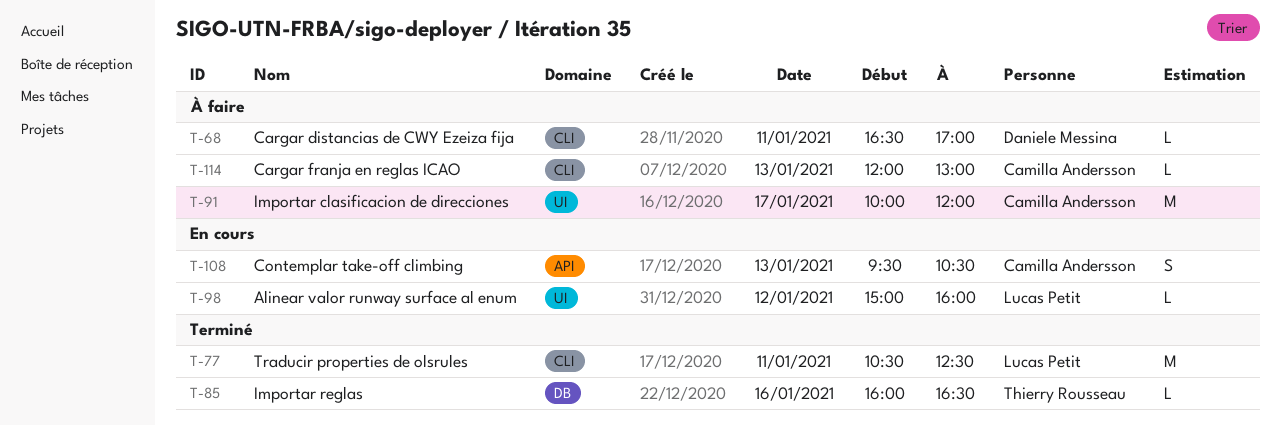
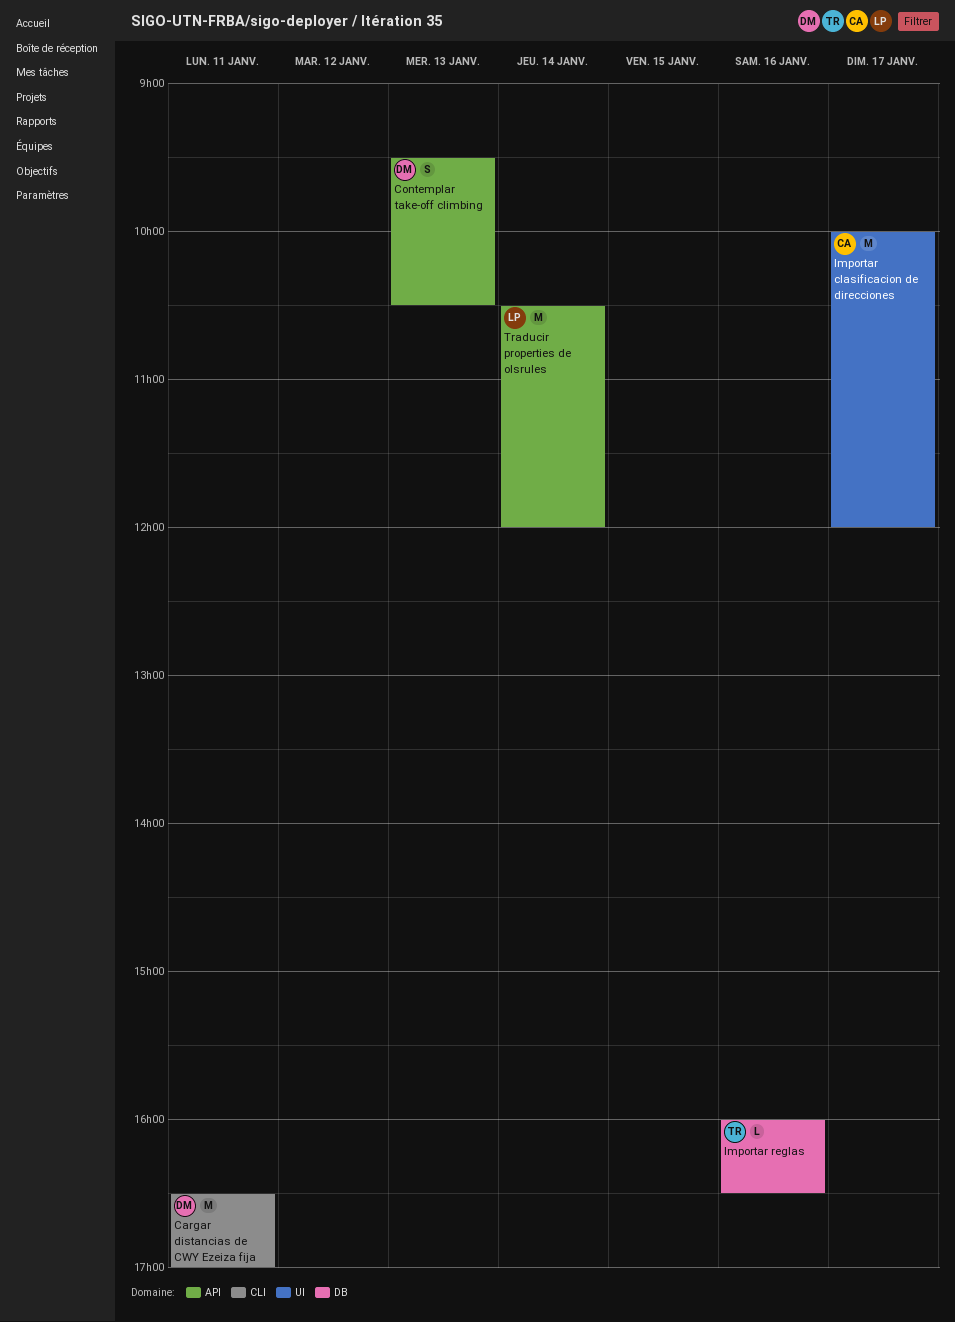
Alinear valor runway surface al enum: present -> none
Cargar distancias de CWY Ezeiza fija, estimate: L -> M
Cargar franja en reglas ICAO: present -> none
Contemplar take-off climbing, owner: Camilla Andersson -> Daniele Messina
Traducir properties de olsrules, label: CLI -> API
Traducir properties de olsrules, day: Jan 11 -> Jan 14
Traducir properties de olsrules, ends: 12:30 -> 12:00

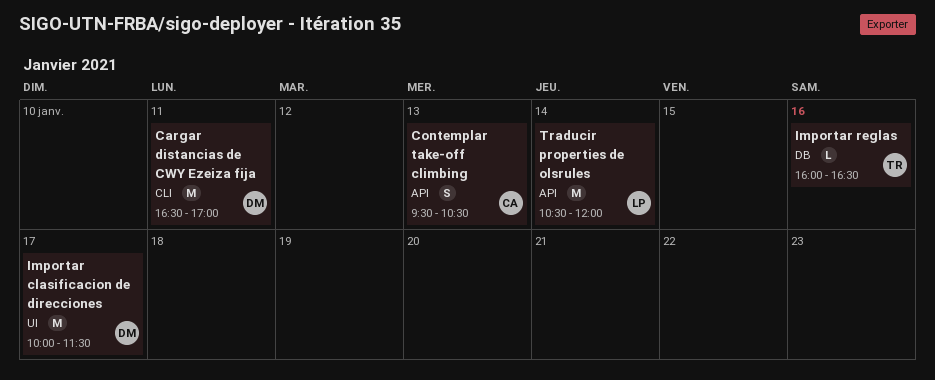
Contemplar take-off climbing, owner: DM -> CA
Importar clasificacion de direcciones, owner: CA -> DM
Importar clasificacion de direcciones, ends: 12:00 -> 11:30

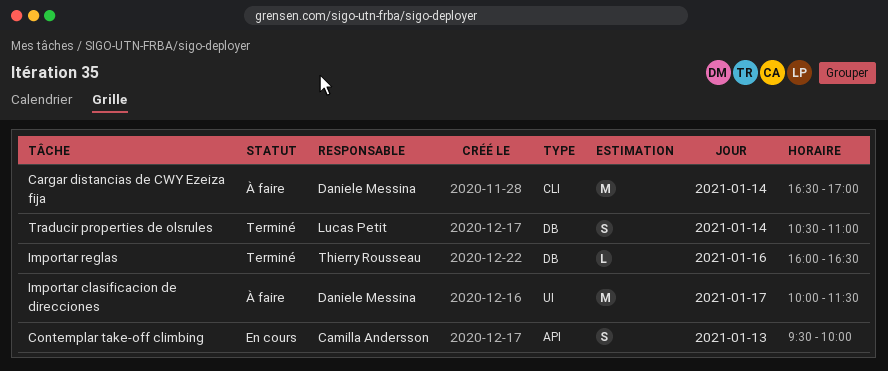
Cargar distancias de CWY Ezeiza fija, day: Jan 11 -> Jan 14
Contemplar take-off climbing, ends: 10:30 -> 10:00
Traducir properties de olsrules, label: API -> DB
Traducir properties de olsrules, estimate: M -> S
Traducir properties de olsrules, ends: 12:00 -> 11:00

